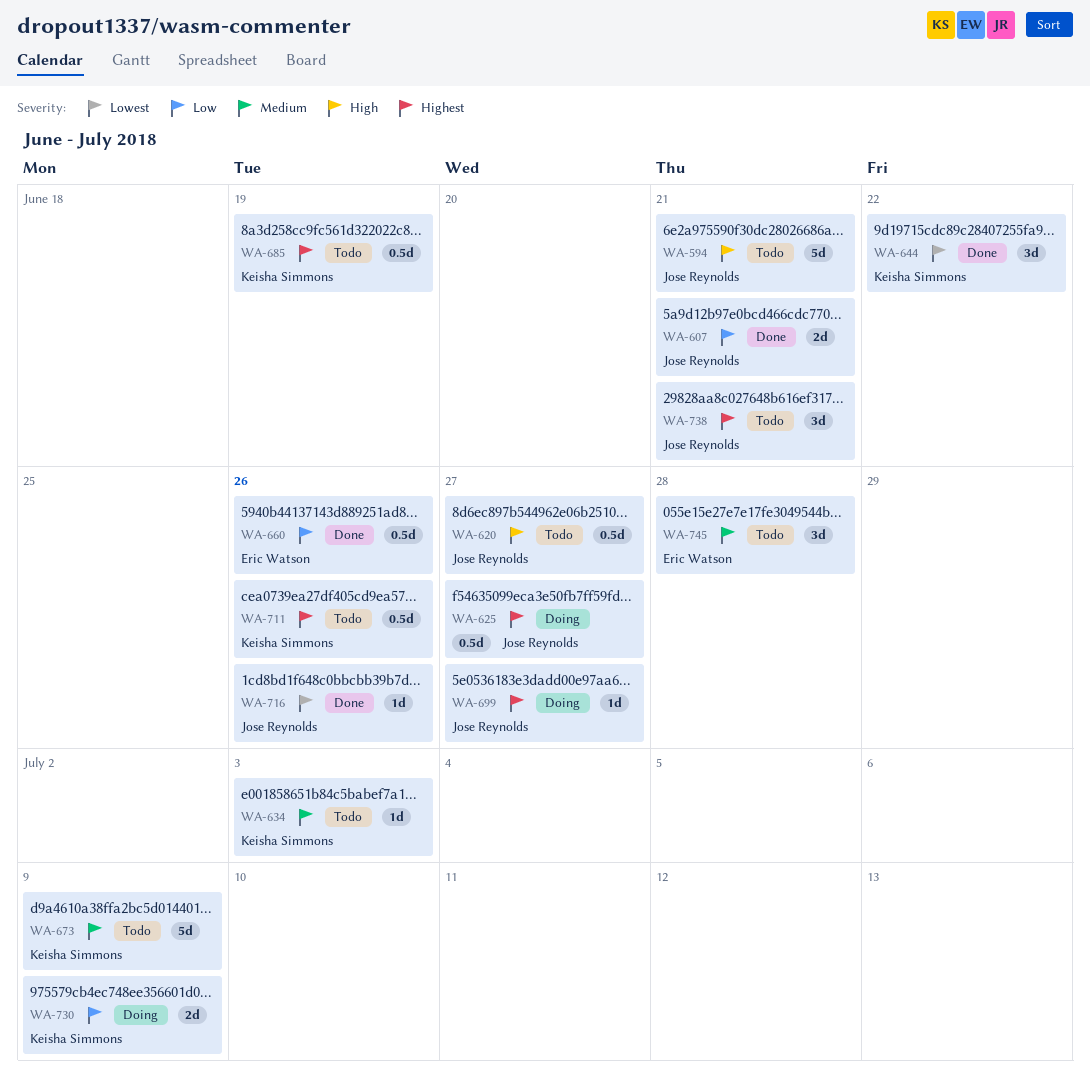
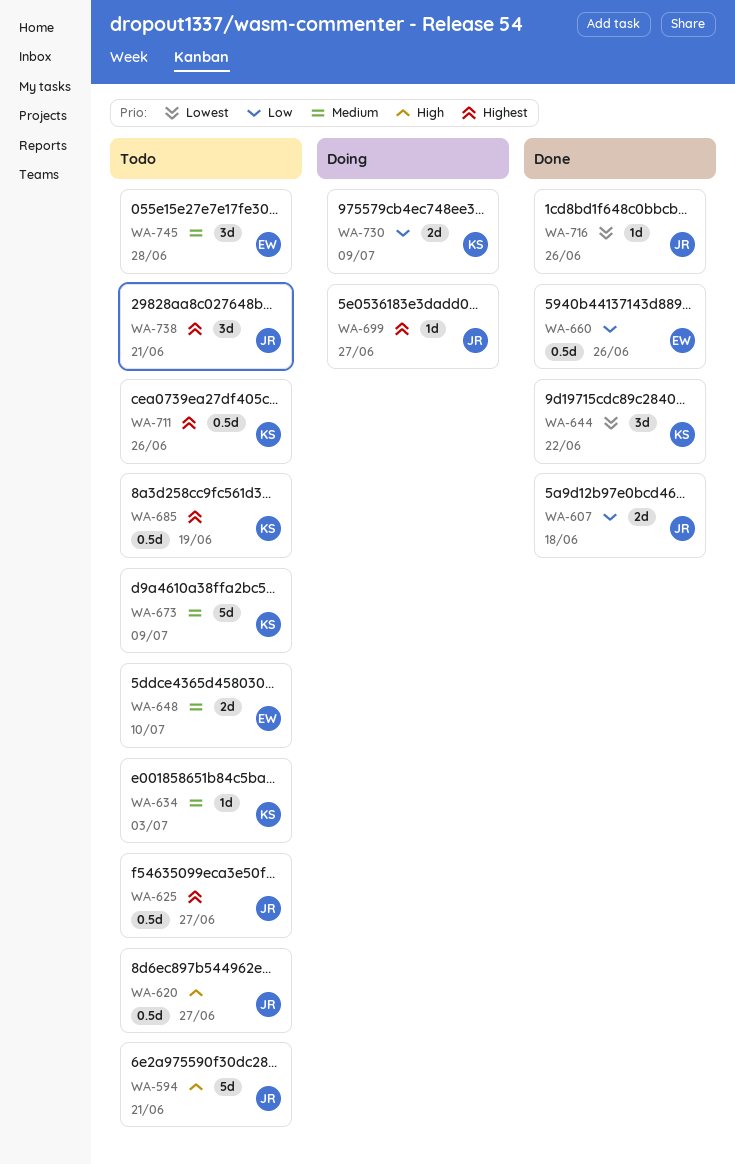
WA-607, due: Jun 21 -> Jun 18
WA-625, status: Doing -> Todo
WA-648: none -> present

